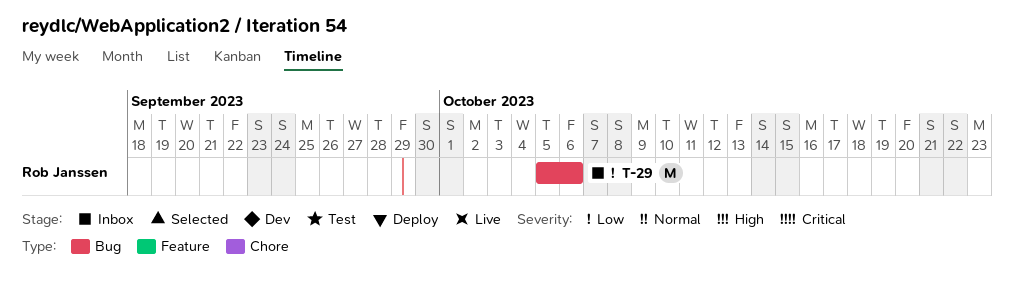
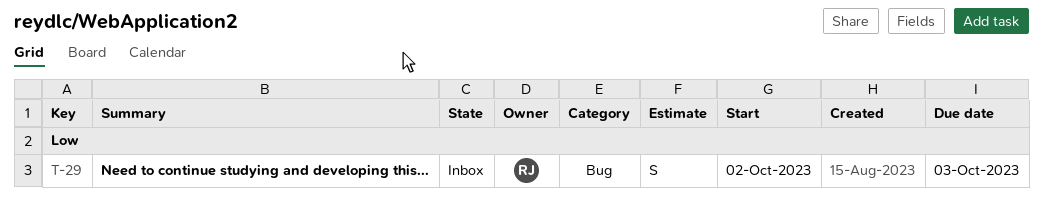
T-29, estimate: M -> S
T-29, start: Oct 5 -> Oct 2
T-29, due: Oct 6 -> Oct 3

